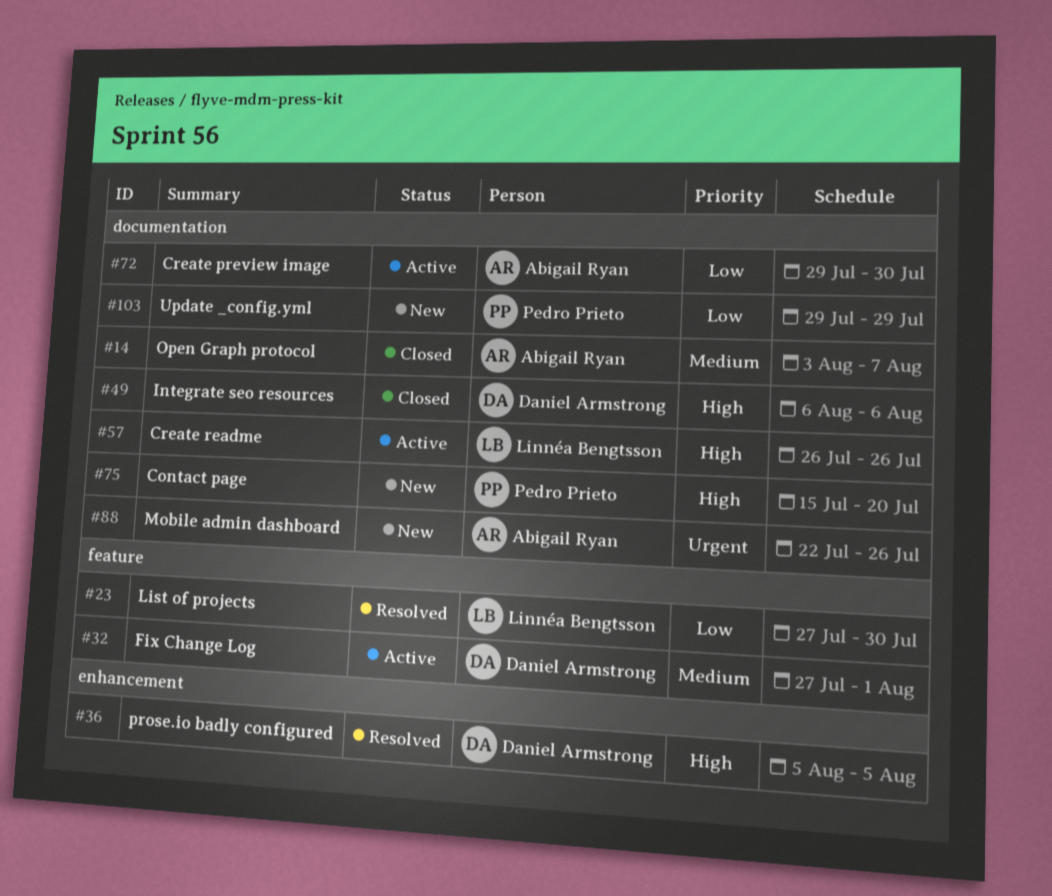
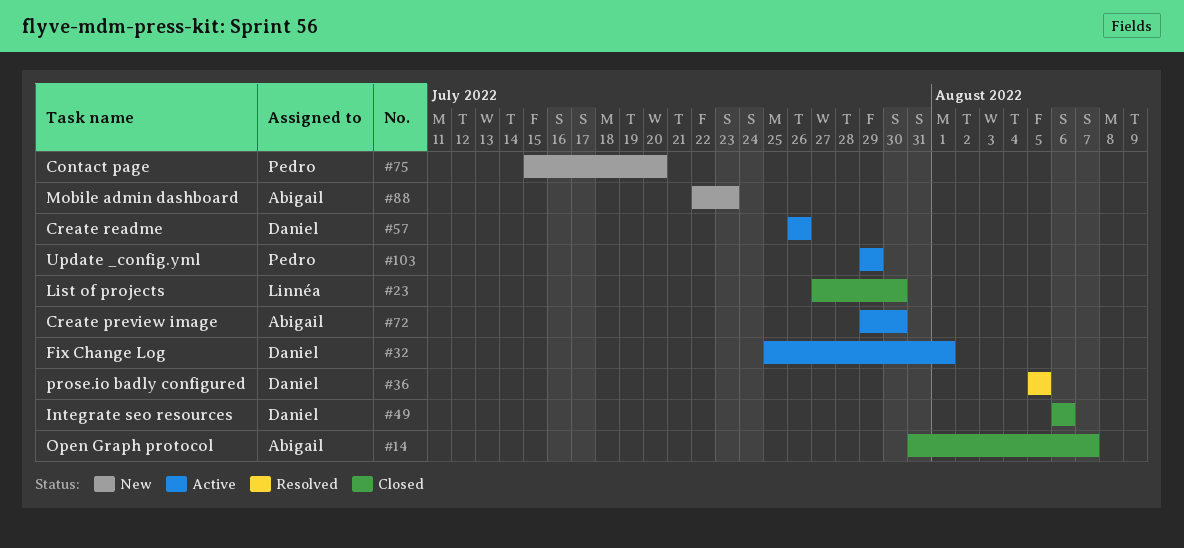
#14, start: Aug 3 -> Jul 31
#23, status: Resolved -> Closed
#32, start: Jul 27 -> Jul 25
#57, owner: Linnéa Bengtsson -> Daniel Armstrong
#88, due: Jul 26 -> Jul 23
#103, status: New -> Active

